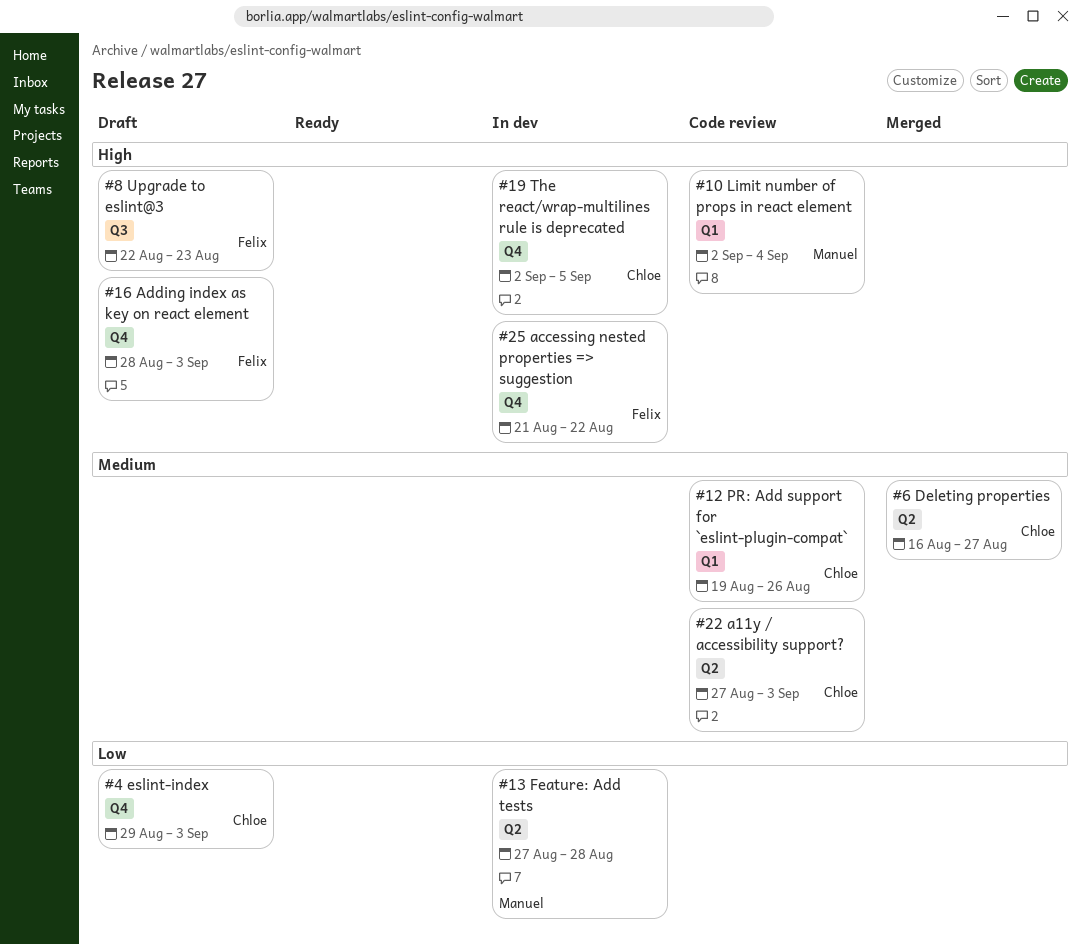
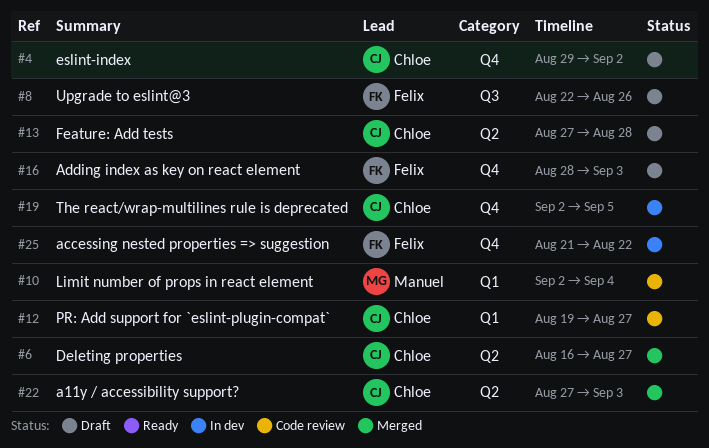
#4, due: Sep 3 -> Sep 2
#8, due: Aug 23 -> Aug 26
#12, due: Aug 26 -> Aug 27
#13, status: In dev -> Draft
#13, owner: Manuel -> Chloe
#22, status: Code review -> Merged

